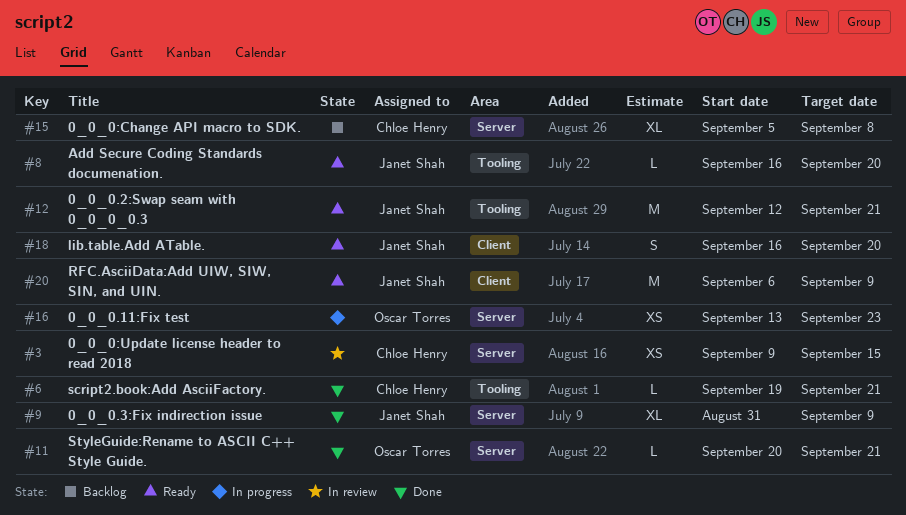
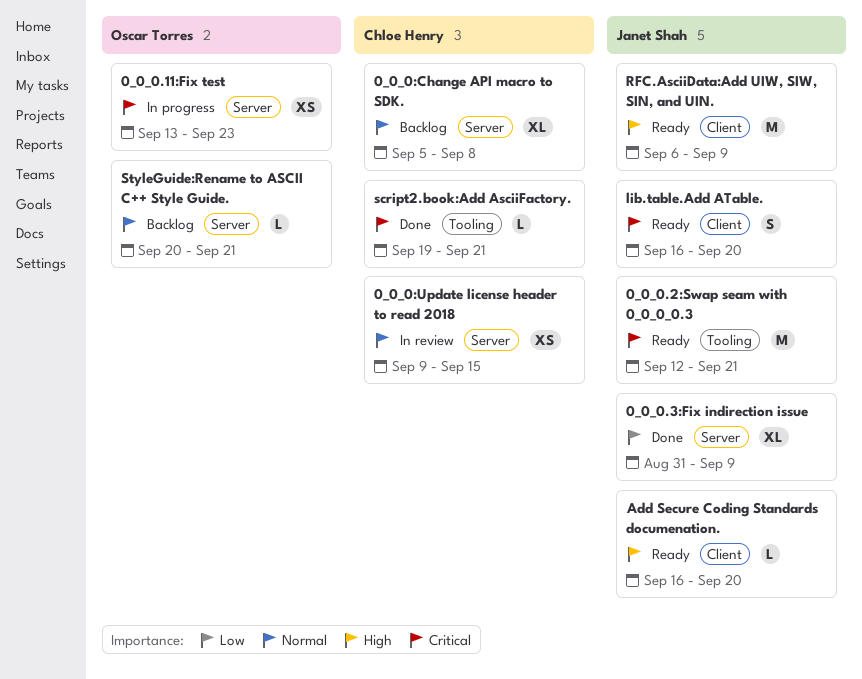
Add Secure Coding Standards documenation., label: Tooling -> Client
StyleGuide:Rename to ASCII C++ Style Guide., status: Done -> Backlog

